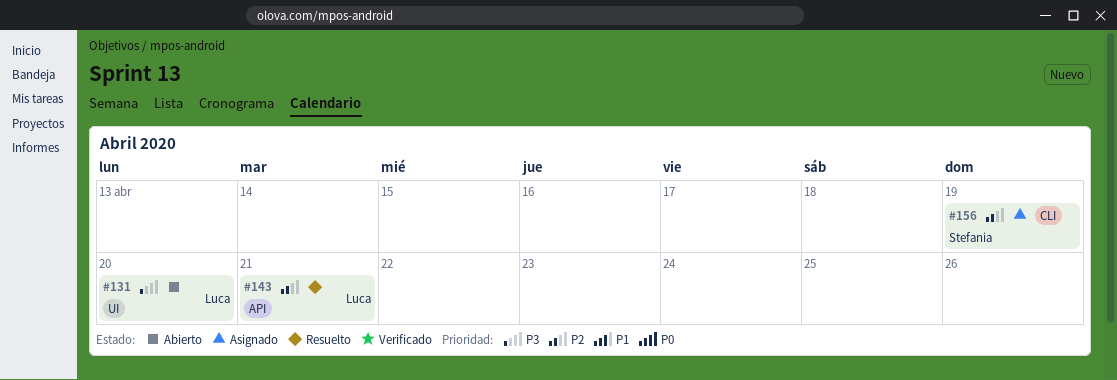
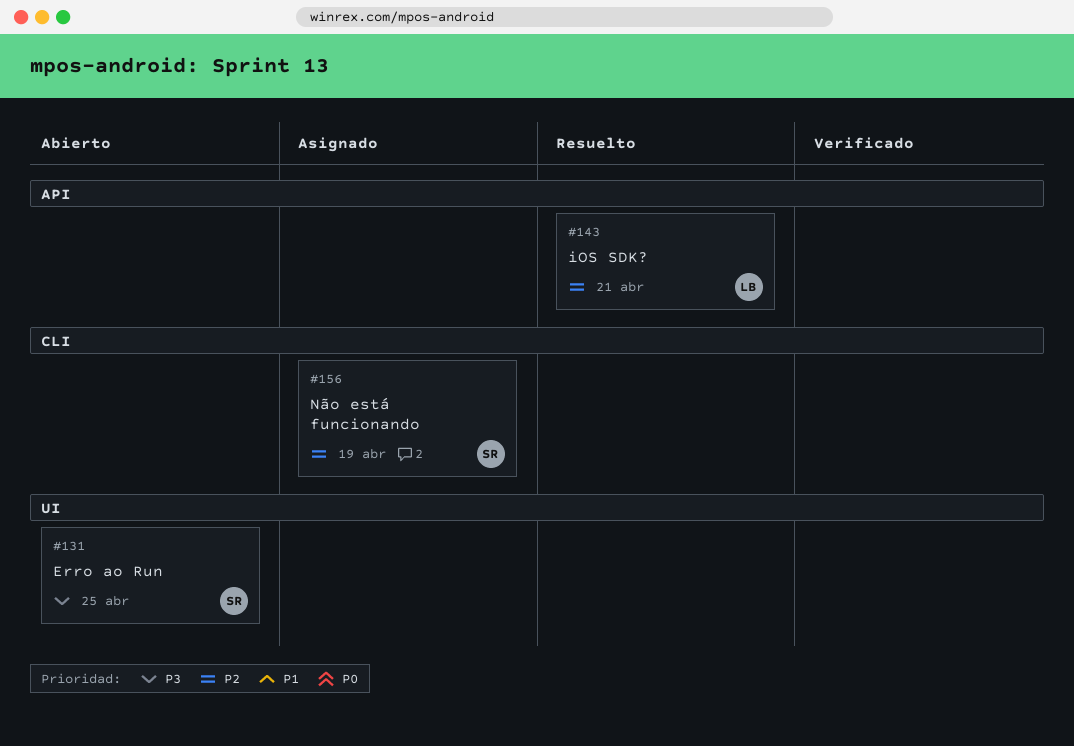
#131, owner: Luca -> Stefania
#131, due: Apr 20 -> Apr 25

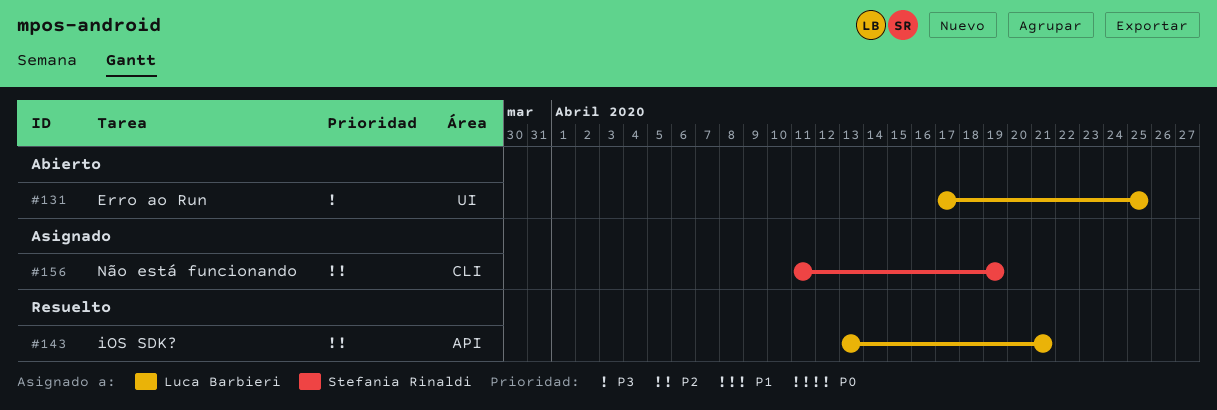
#131, owner: Stefania Rinaldi -> Luca Barbieri

